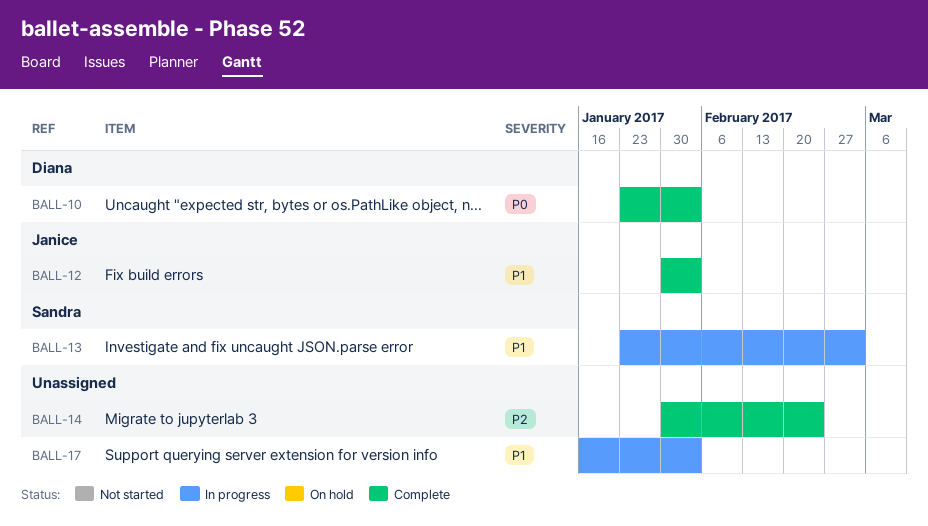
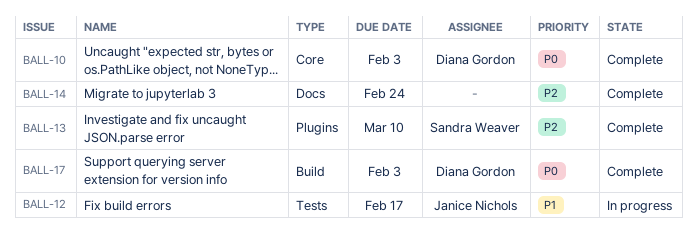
BALL-12, status: Complete -> In progress
BALL-12, due: Feb 3 -> Feb 17
BALL-13, status: In progress -> Complete
BALL-13, priority: P1 -> P2
BALL-13, due: Mar 3 -> Mar 10
BALL-17, status: In progress -> Complete
BALL-17, owner: none -> Diana Gordon
BALL-17, priority: P1 -> P0

